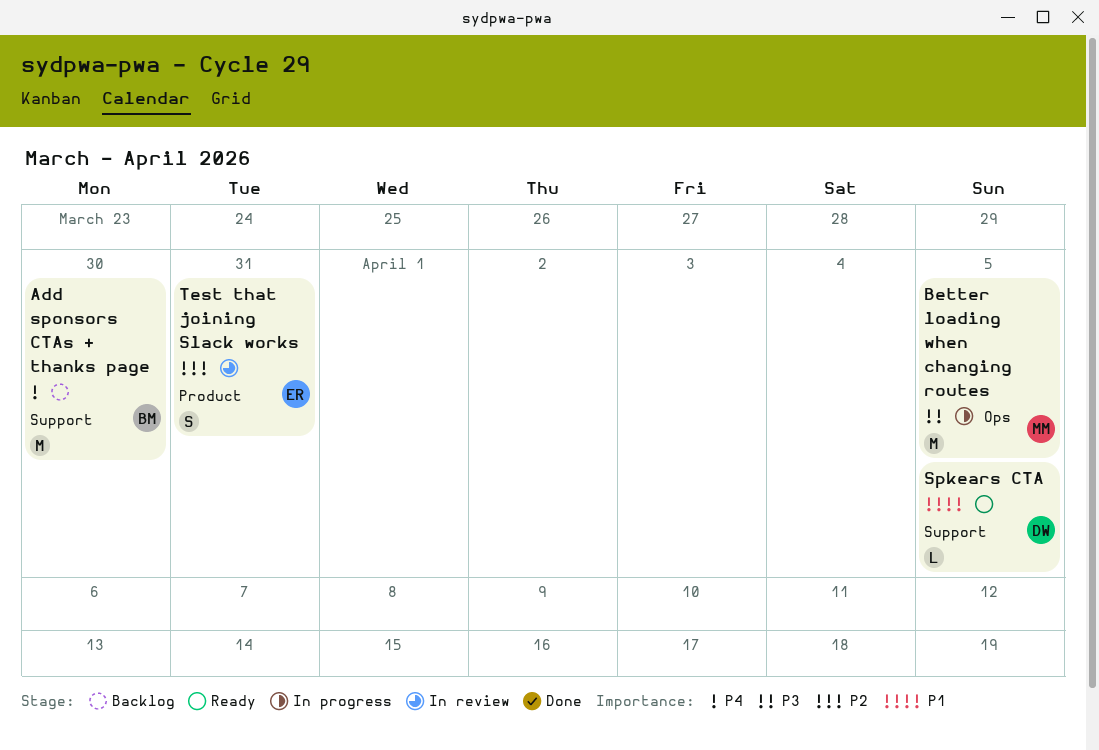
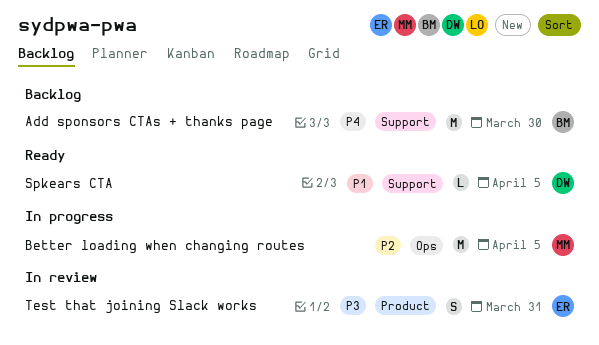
Better loading when changing routes, priority: P3 -> P2
Test that joining Slack works, priority: P2 -> P3

